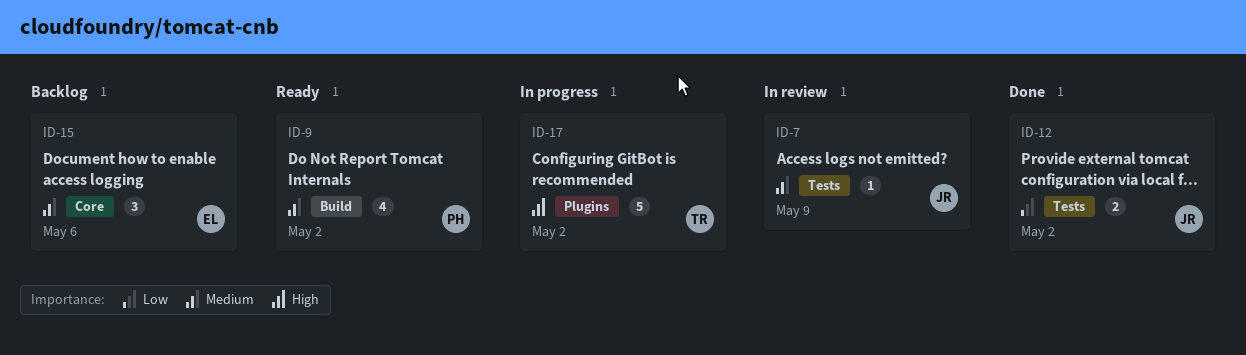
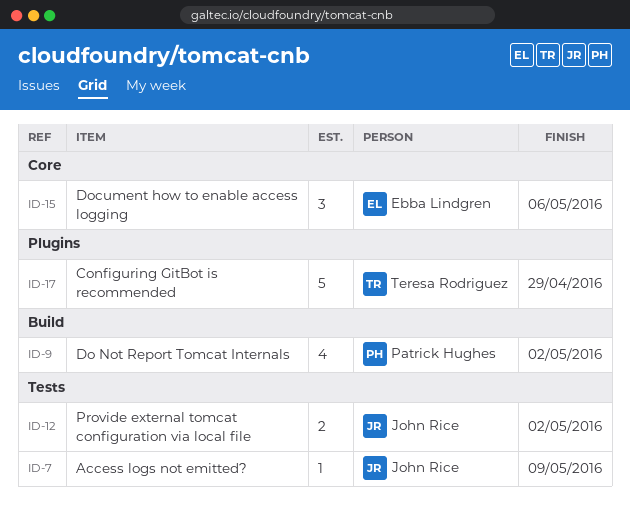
ID-17, due: May 2 -> Apr 29

